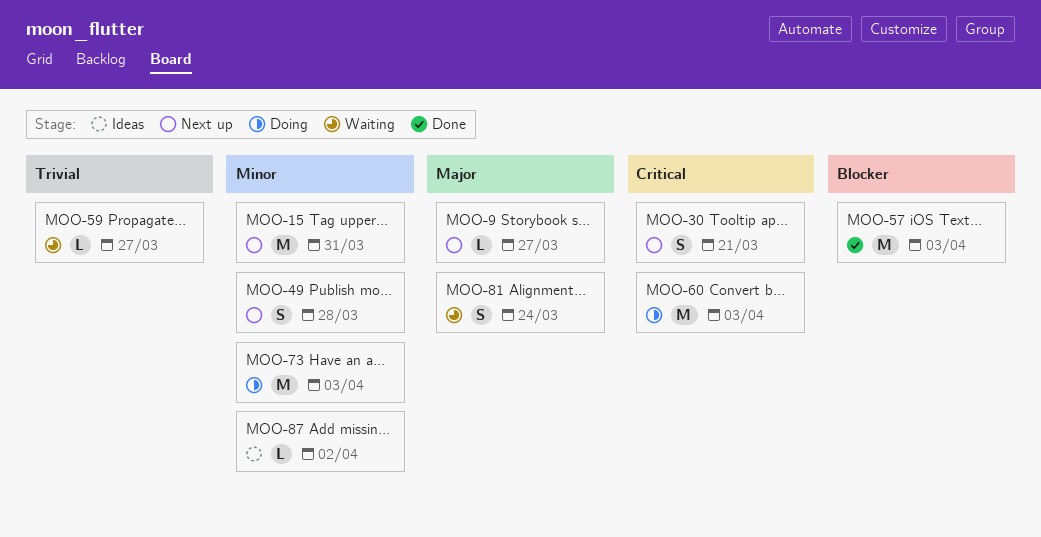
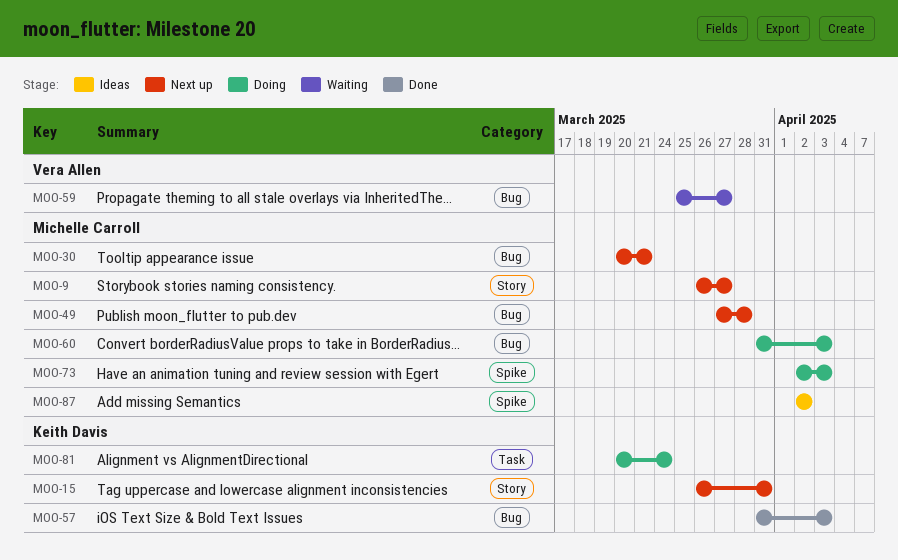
MOO-81, status: Waiting -> Doing

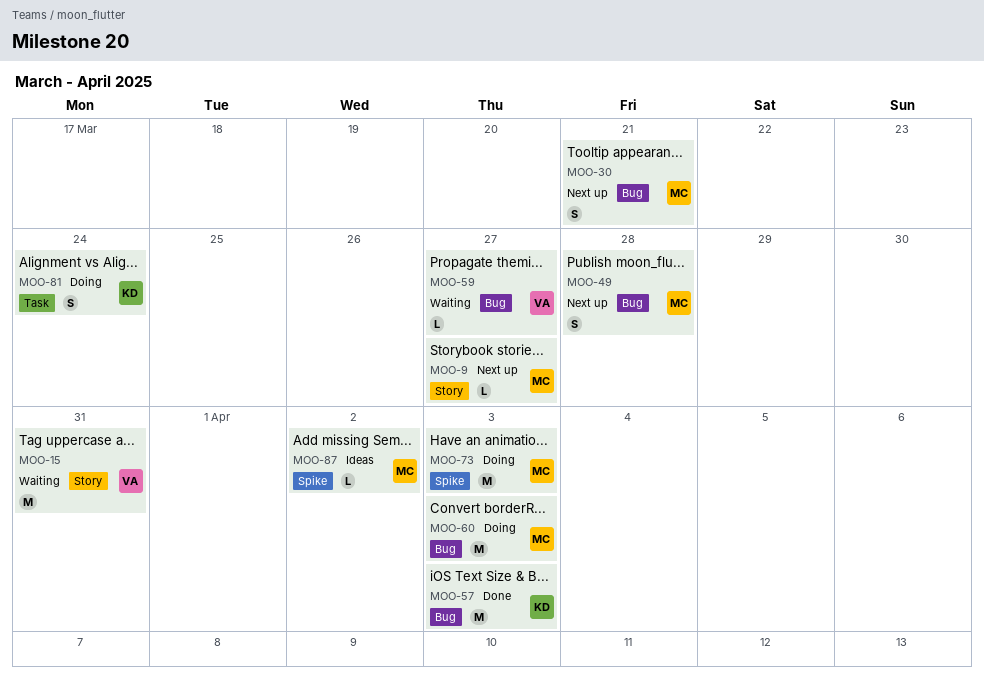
MOO-15, status: Next up -> Waiting
MOO-15, owner: Keith Davis -> Vera Allen

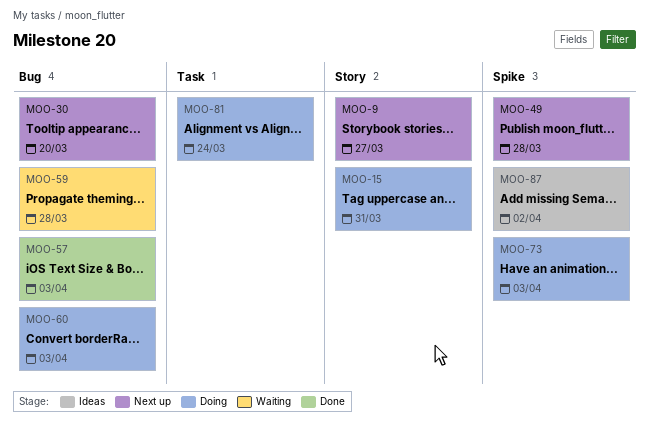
MOO-15, status: Waiting -> Doing
MOO-30, due: Mar 21 -> Mar 20
MOO-49, label: Bug -> Spike
MOO-59, due: Mar 27 -> Mar 28

